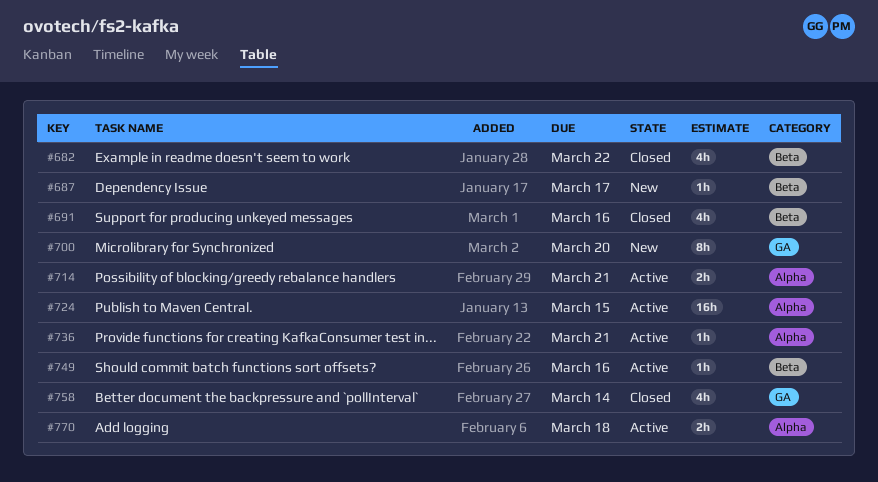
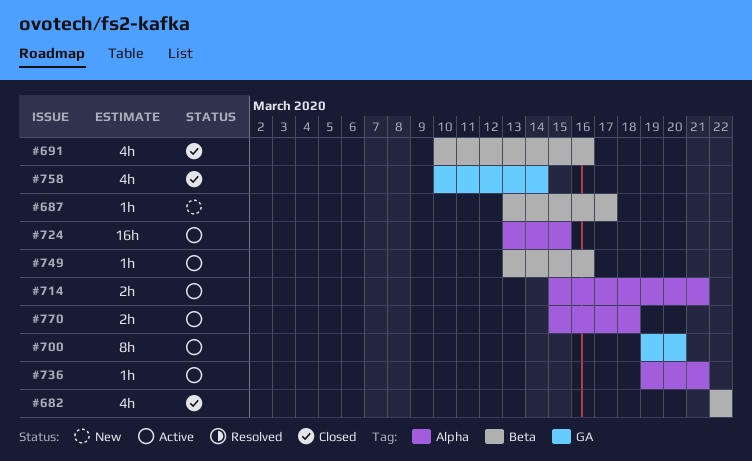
#700, status: New -> Active

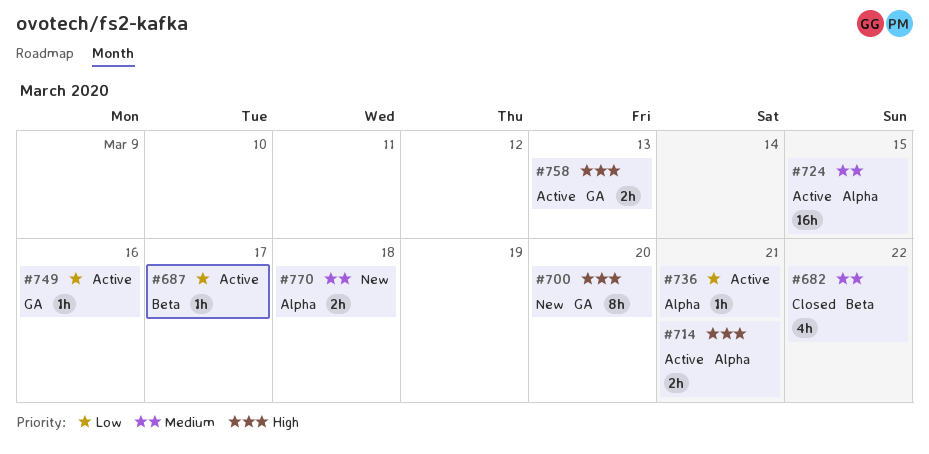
#687, status: New -> Active
#691: present -> none
#700, status: Active -> New
#749, label: Beta -> GA
#758, status: Closed -> Active
#758, estimate: 4h -> 2h
#758, due: Mar 14 -> Mar 13
#770, status: Active -> New

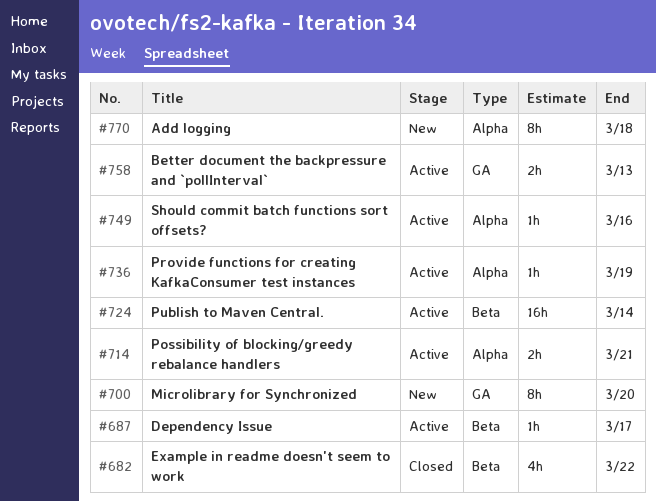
#724, label: Alpha -> Beta
#724, due: Mar 15 -> Mar 14
#736, due: Mar 21 -> Mar 19
#749, label: GA -> Alpha
#770, estimate: 2h -> 8h

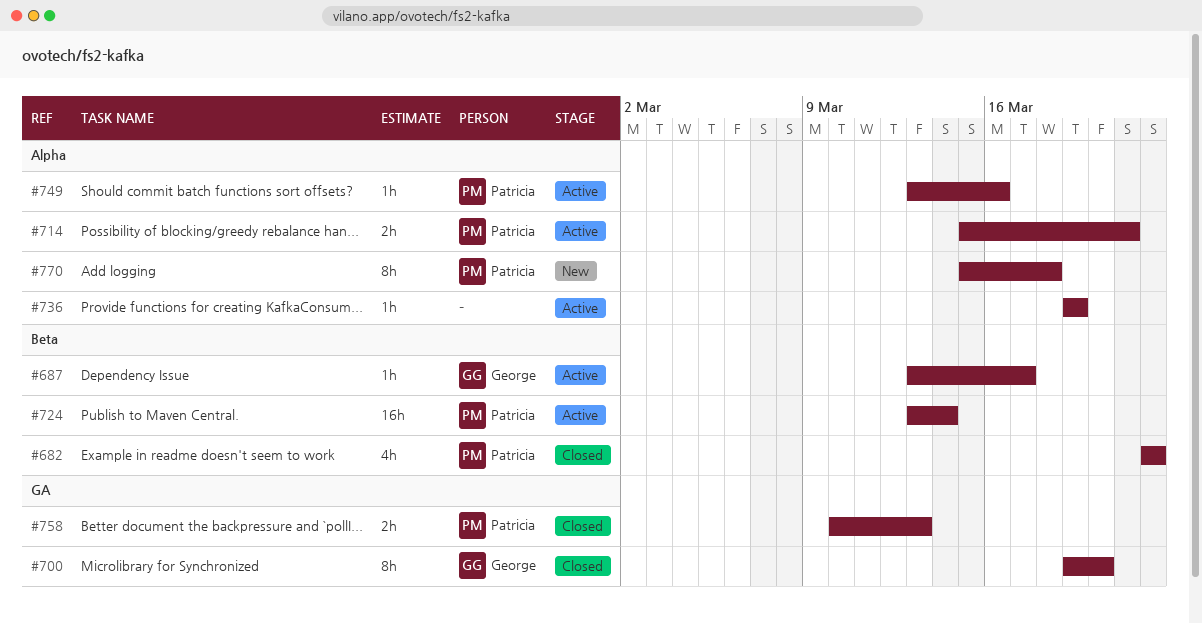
#700, status: New -> Closed
#758, status: Active -> Closed

